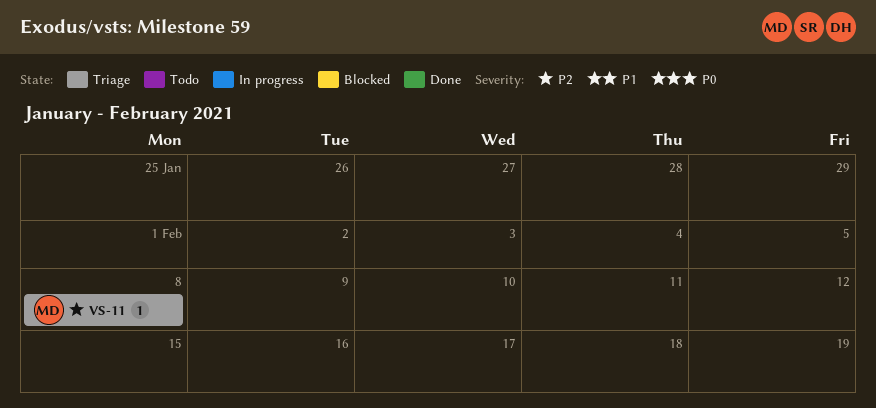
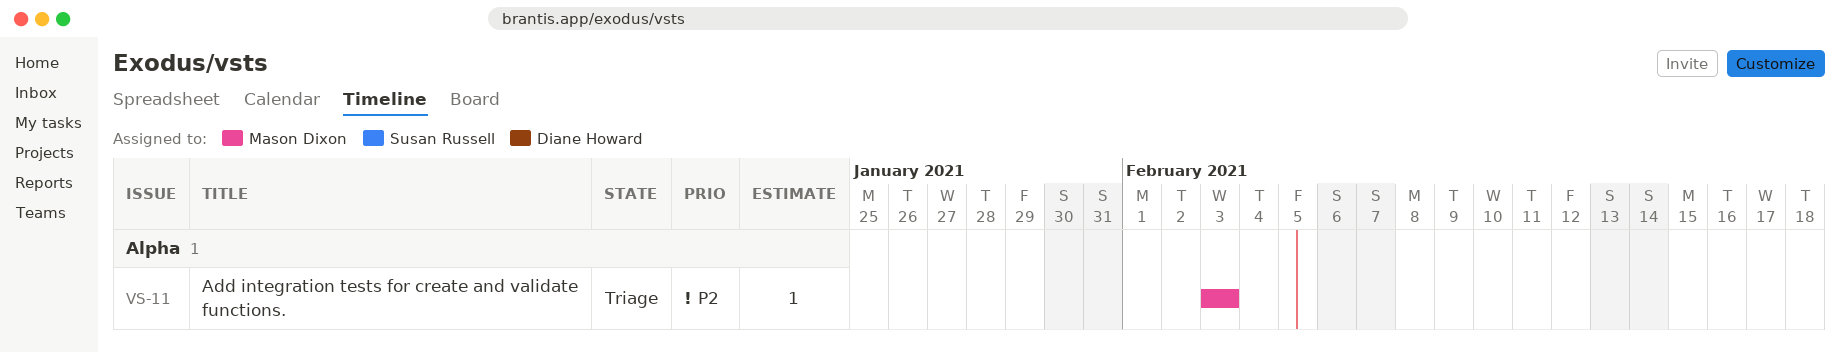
VS-11, start: Feb 8 -> Feb 3
VS-11, due: Feb 8 -> Feb 3

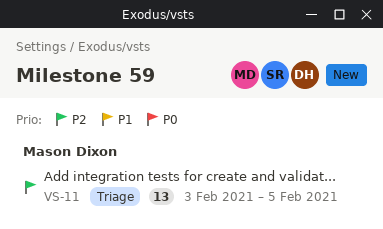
VS-11, estimate: 1 -> 13
VS-11, due: Feb 3 -> Feb 5

